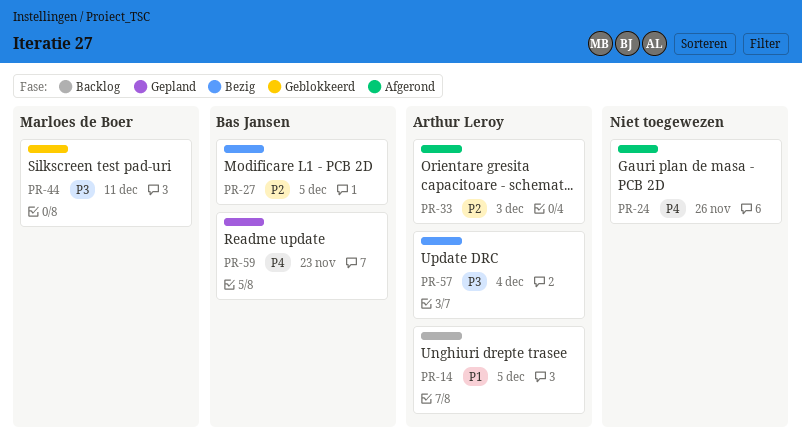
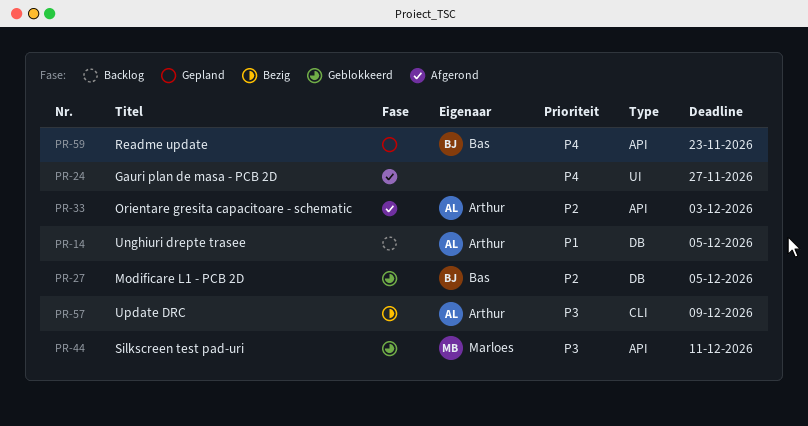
PR-24, due: Nov 26 -> Nov 27
PR-27, status: Bezig -> Geblokkeerd
PR-57, due: Dec 4 -> Dec 9

